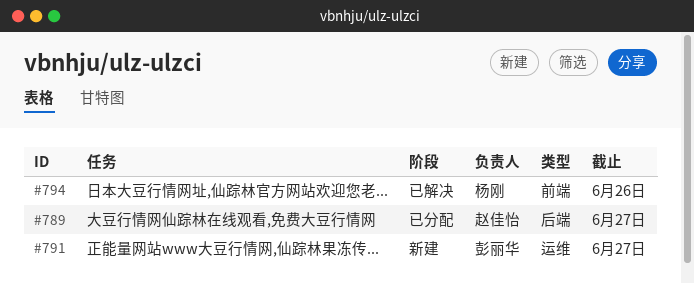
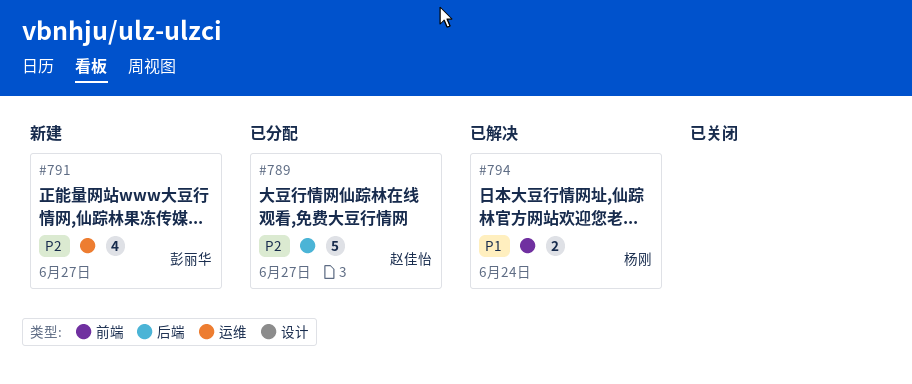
#794, due: Jun 26 -> Jun 24

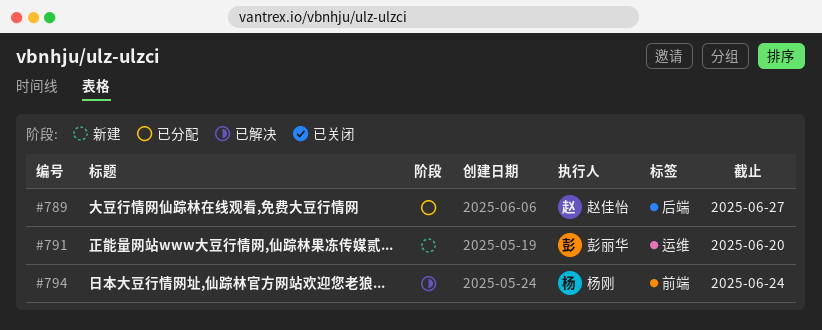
#791, due: Jun 27 -> Jun 20

